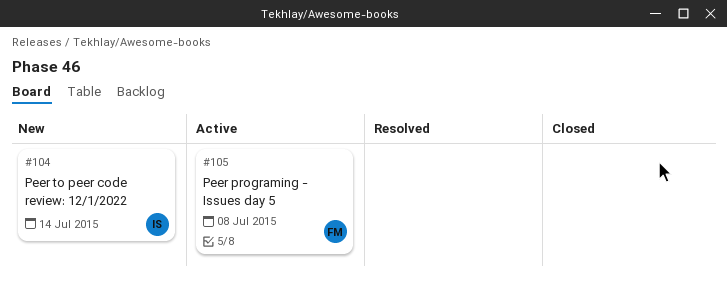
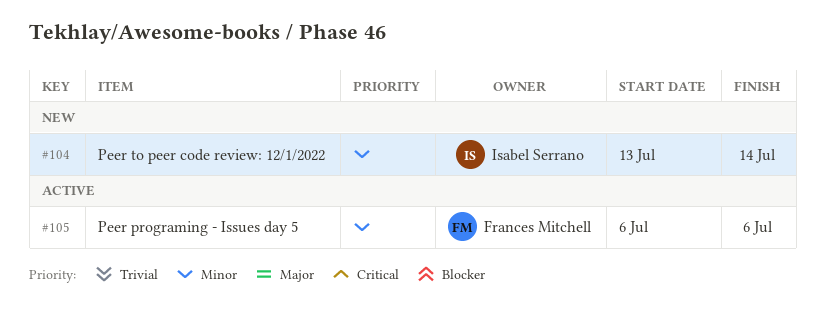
#105, due: Jul 8 -> Jul 6

